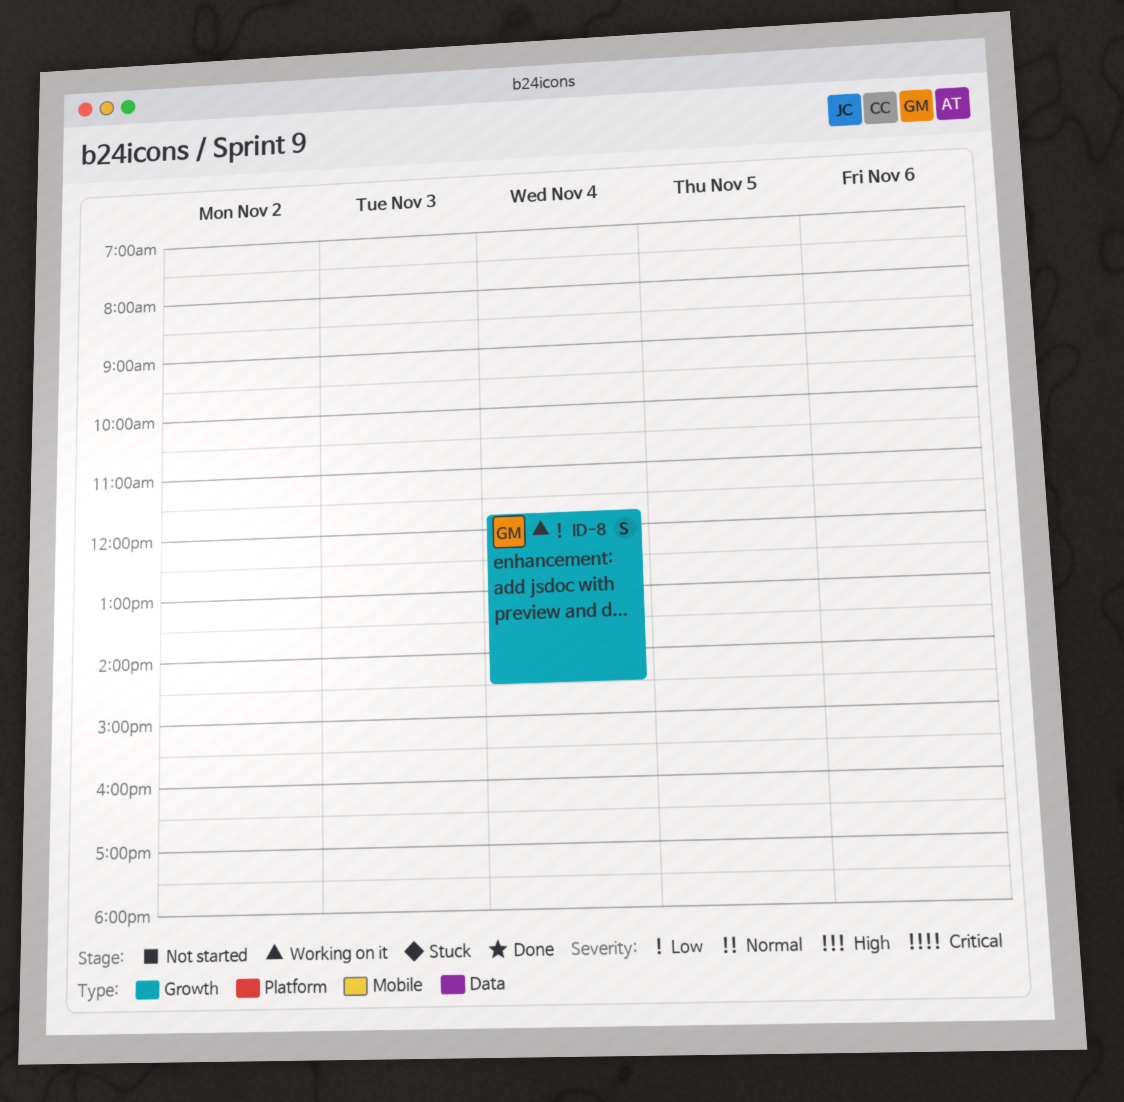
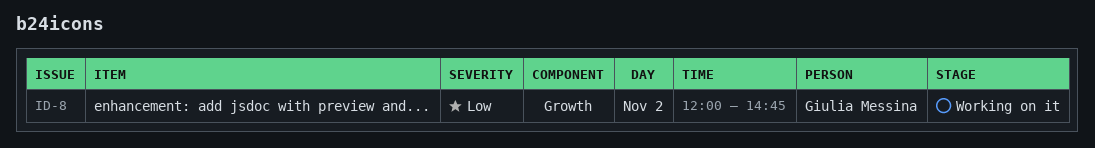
ID-8, day: Nov 4 -> Nov 2
ID-8, begins: 11:45 -> 12:00
ID-8, ends: 14:30 -> 14:45

